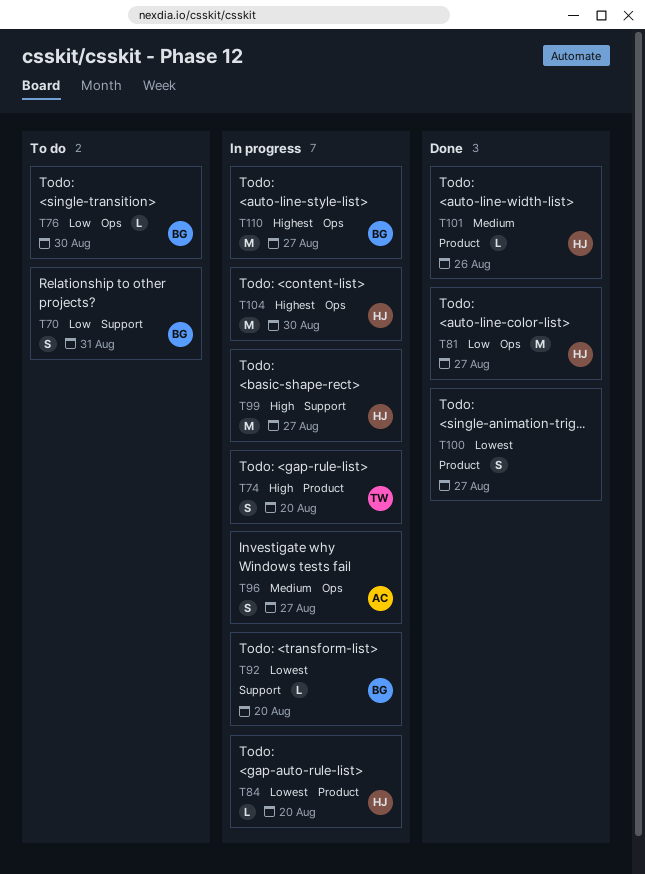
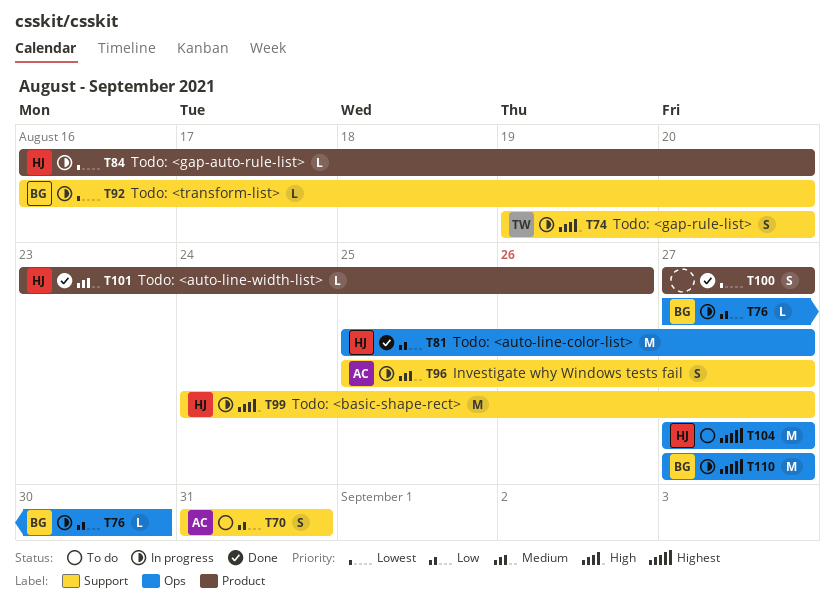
T70, owner: BG -> AC
T74, label: Product -> Support
T76, status: To do -> In progress
T96, label: Ops -> Support
T104, status: In progress -> To do
T104, due: Aug 30 -> Aug 27

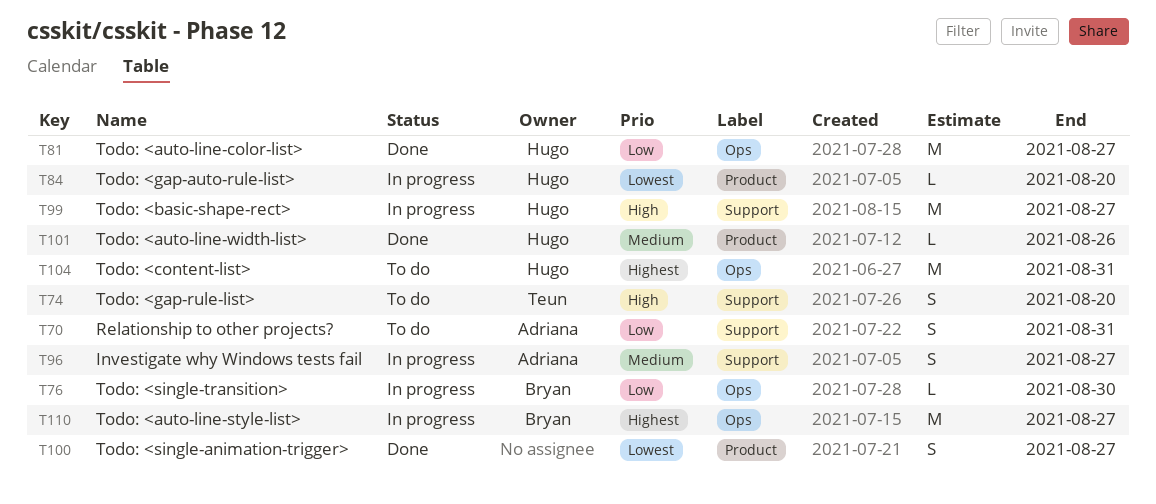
T74, status: In progress -> To do
T92: present -> none
T104, due: Aug 27 -> Aug 31

